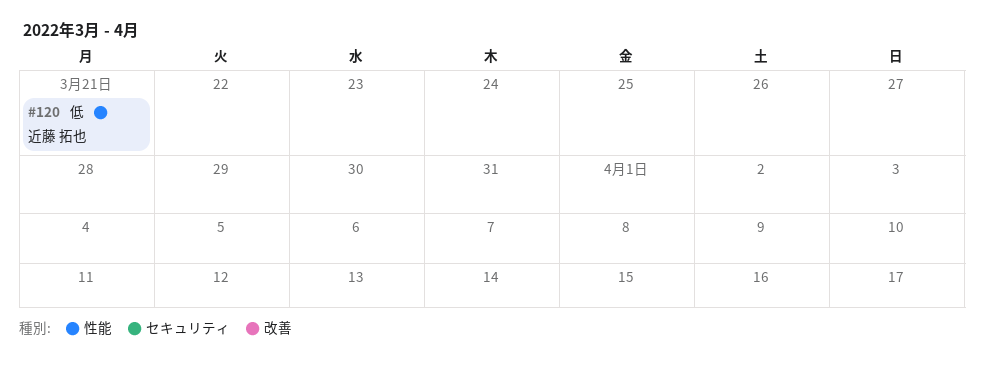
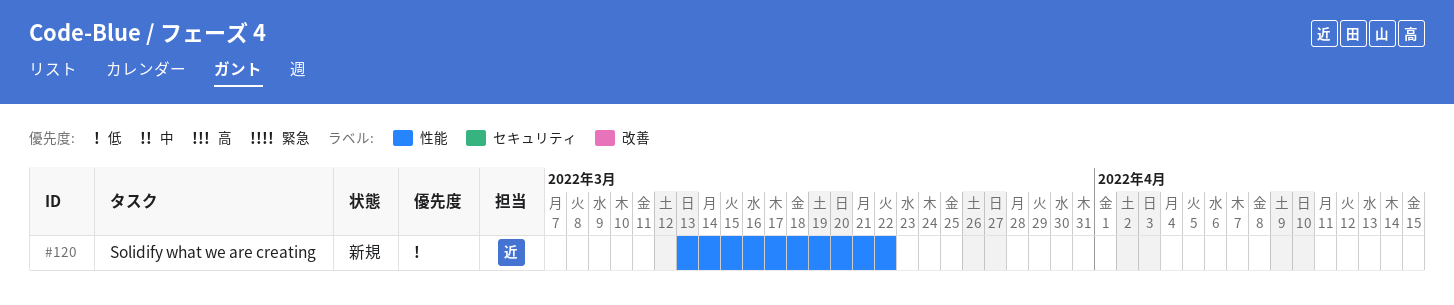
#120, due: Mar 21 -> Mar 22

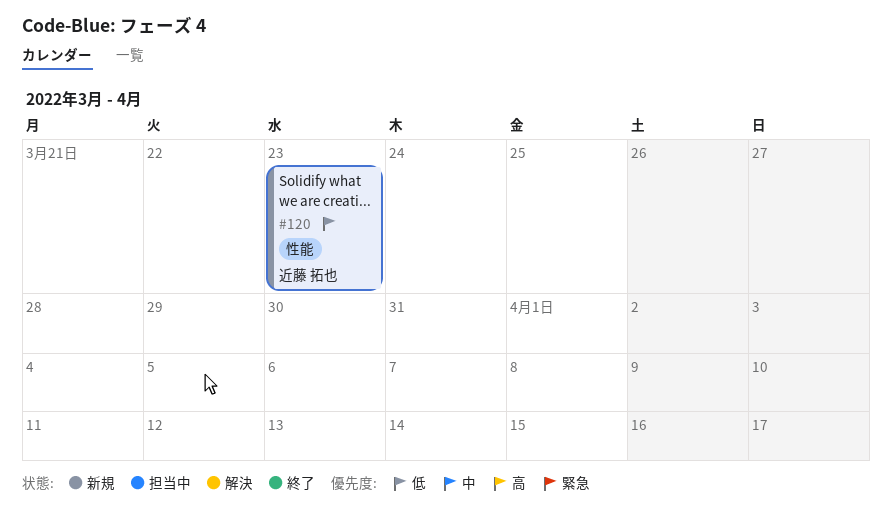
#120, due: Mar 22 -> Mar 23

